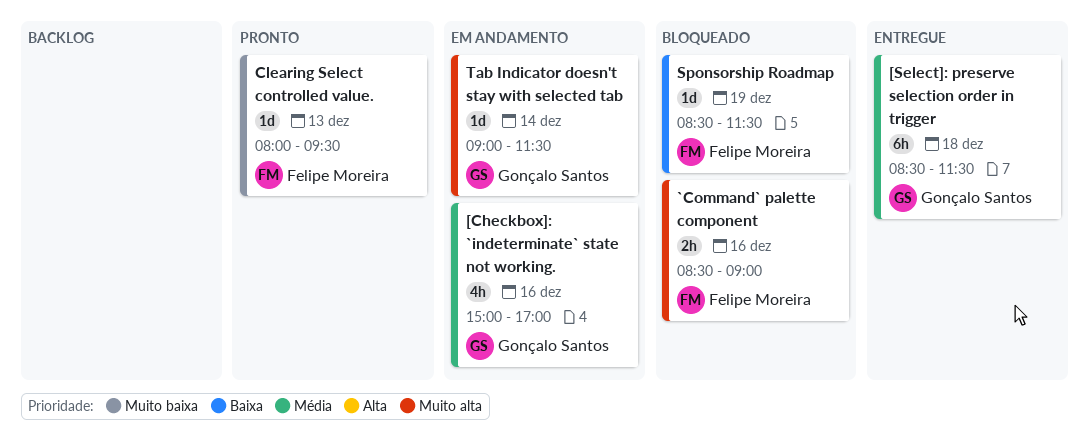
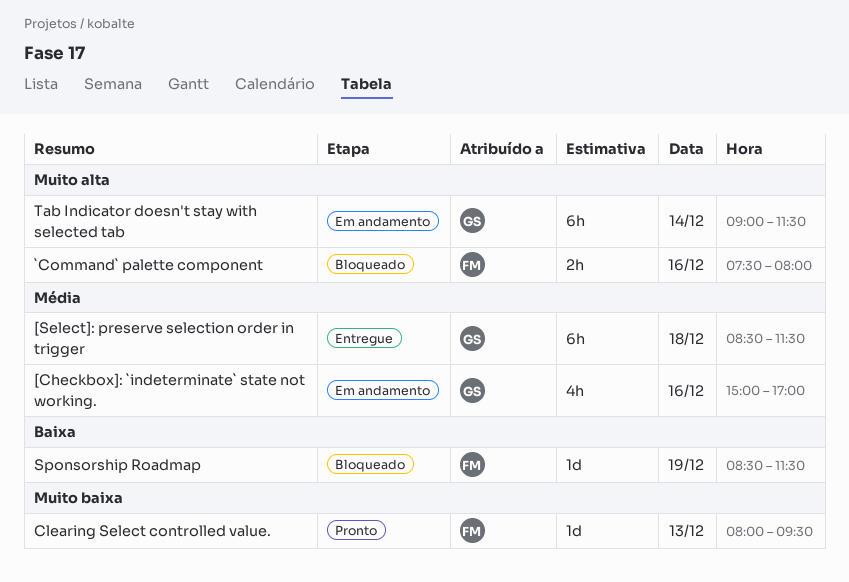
`Command` palette component, begins: 08:30 -> 07:30
`Command` palette component, ends: 09:00 -> 08:00
Tab Indicator doesn't stay with selected tab, estimate: 1d -> 6h

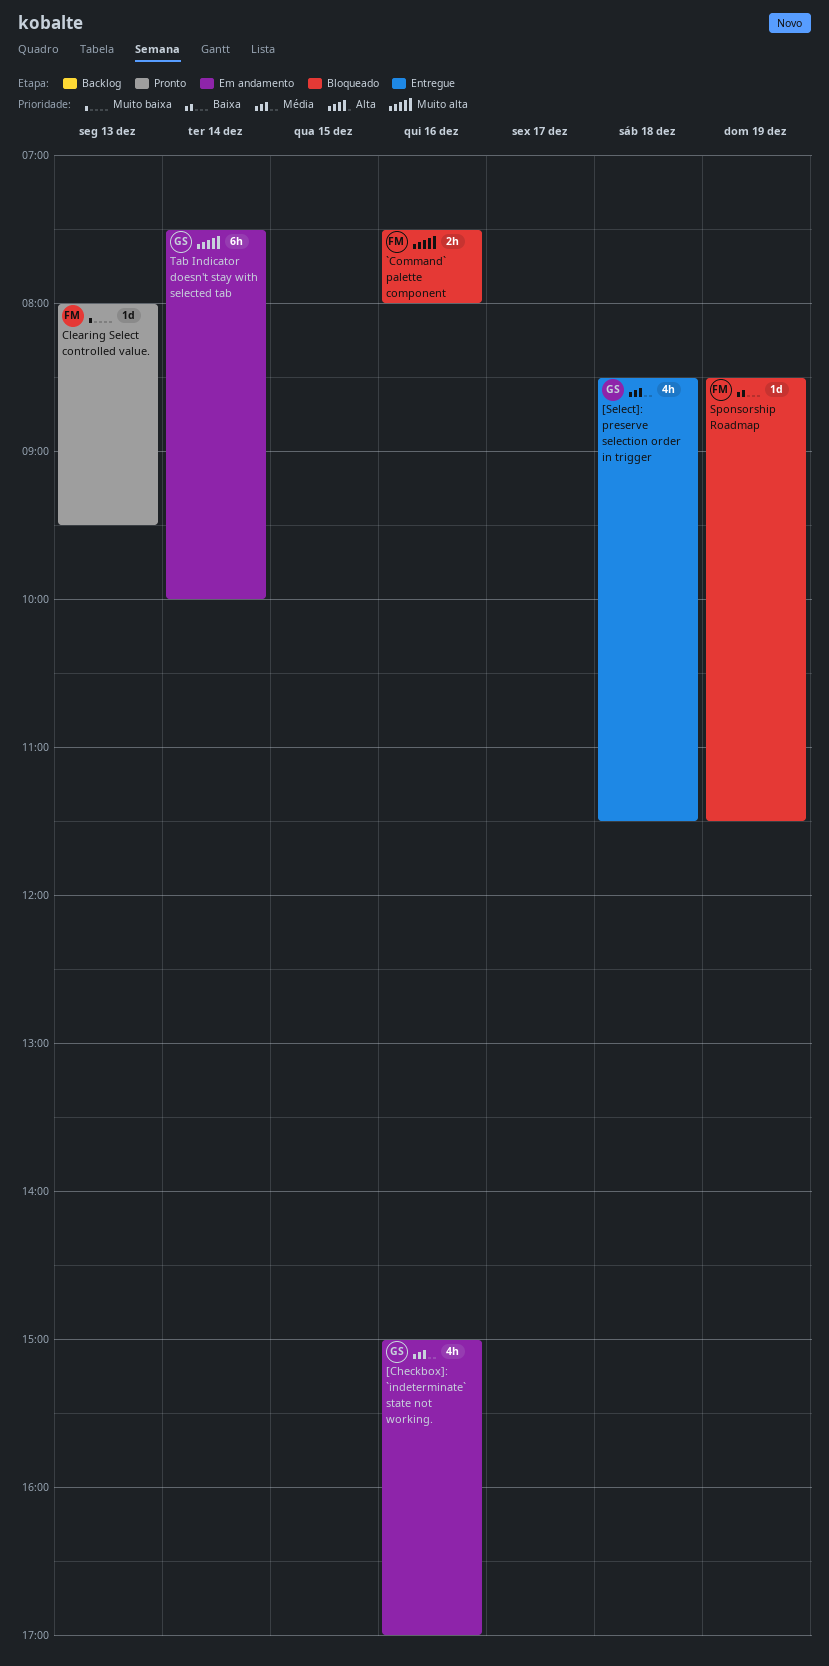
[Select]: preserve selection order in trigger, estimate: 6h -> 4h
Tab Indicator doesn't stay with selected tab, begins: 09:00 -> 07:30
Tab Indicator doesn't stay with selected tab, ends: 11:30 -> 10:00

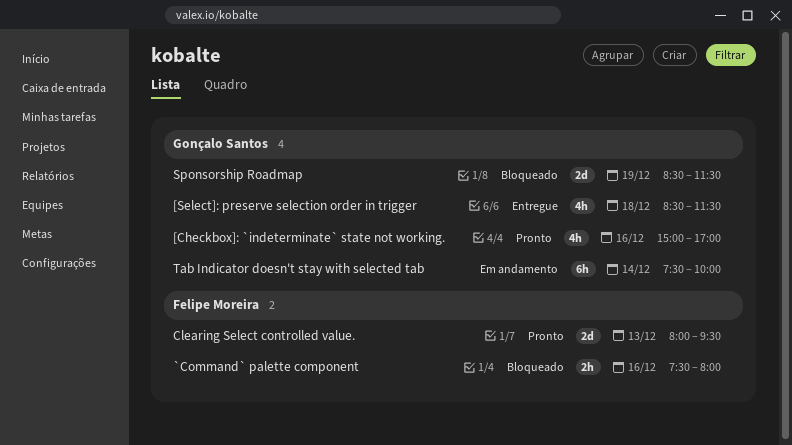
[Checkbox]: `indeterminate` state not working., status: Em andamento -> Pronto
Clearing Select controlled value., estimate: 1d -> 2d
Sponsorship Roadmap, owner: Felipe Moreira -> Gonçalo Santos
Sponsorship Roadmap, estimate: 1d -> 2d

